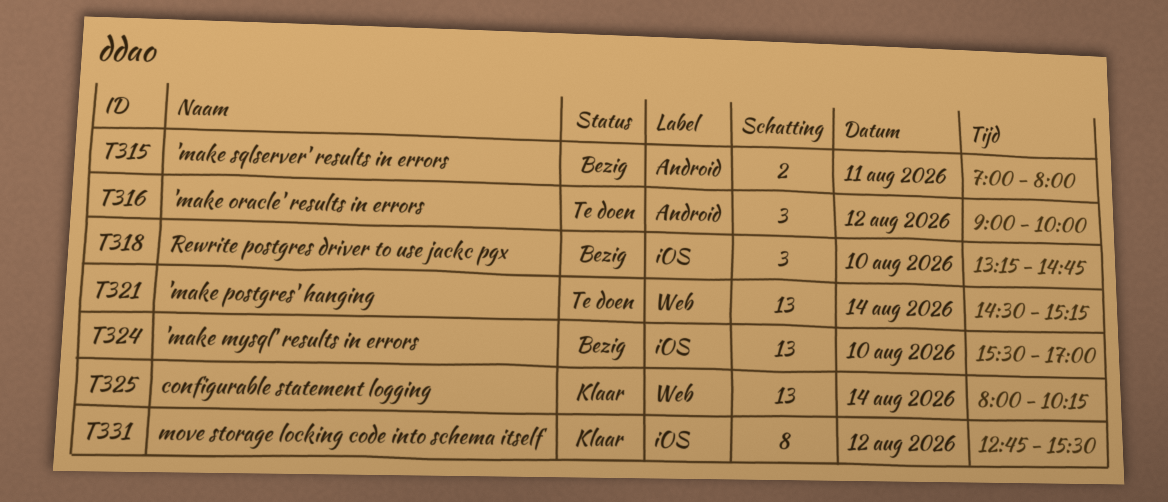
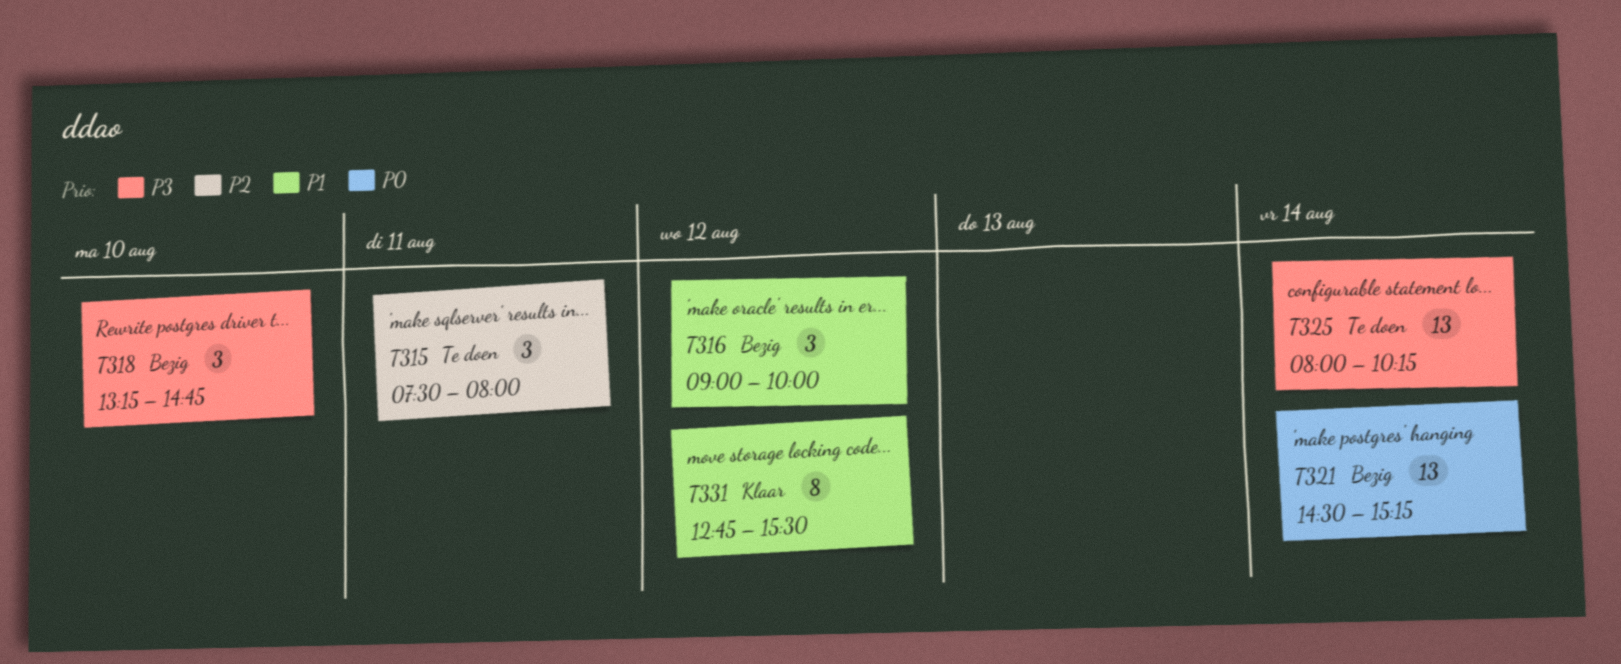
T315, status: Bezig -> Te doen
T315, estimate: 2 -> 3
T315, begins: 07:00 -> 07:30
T316, status: Te doen -> Bezig
T321, status: Te doen -> Bezig
T324: present -> none
T325, status: Klaar -> Te doen

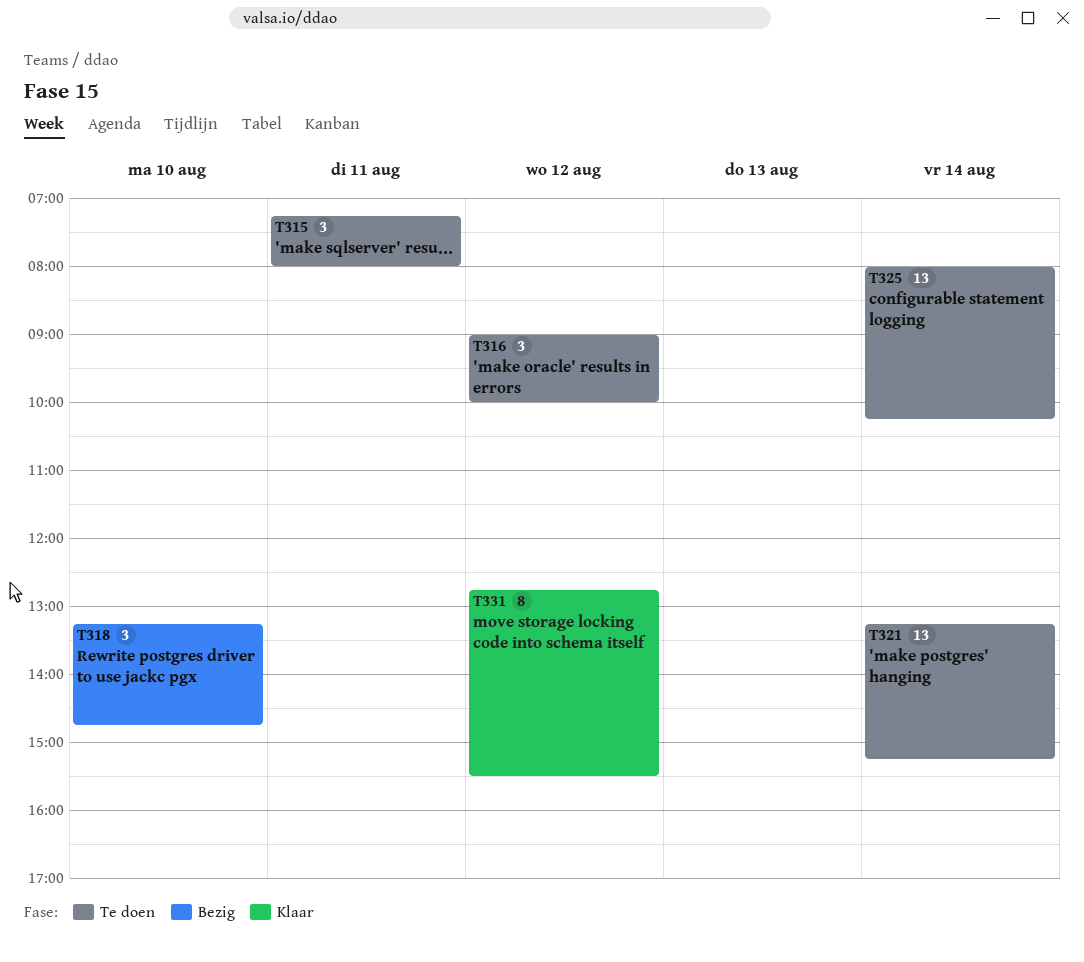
T315, begins: 07:30 -> 07:15
T316, status: Bezig -> Te doen
T321, status: Bezig -> Te doen
T321, begins: 14:30 -> 13:15

